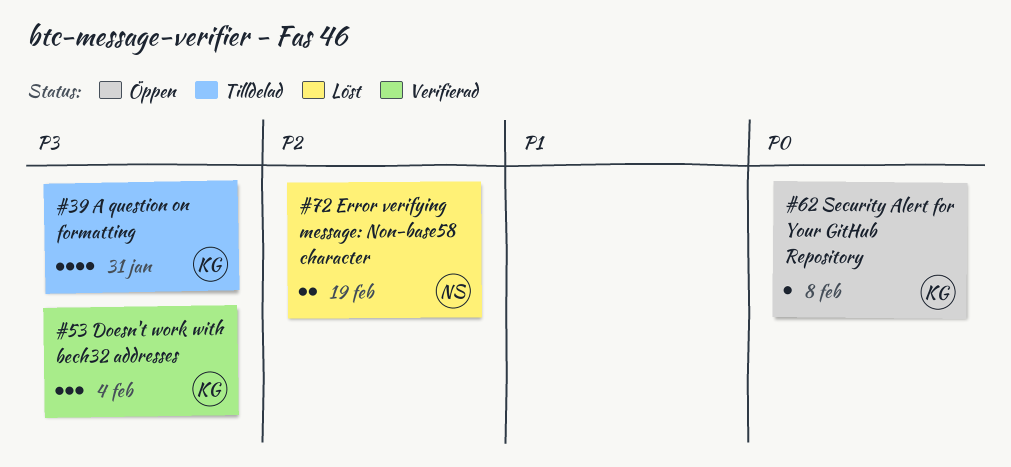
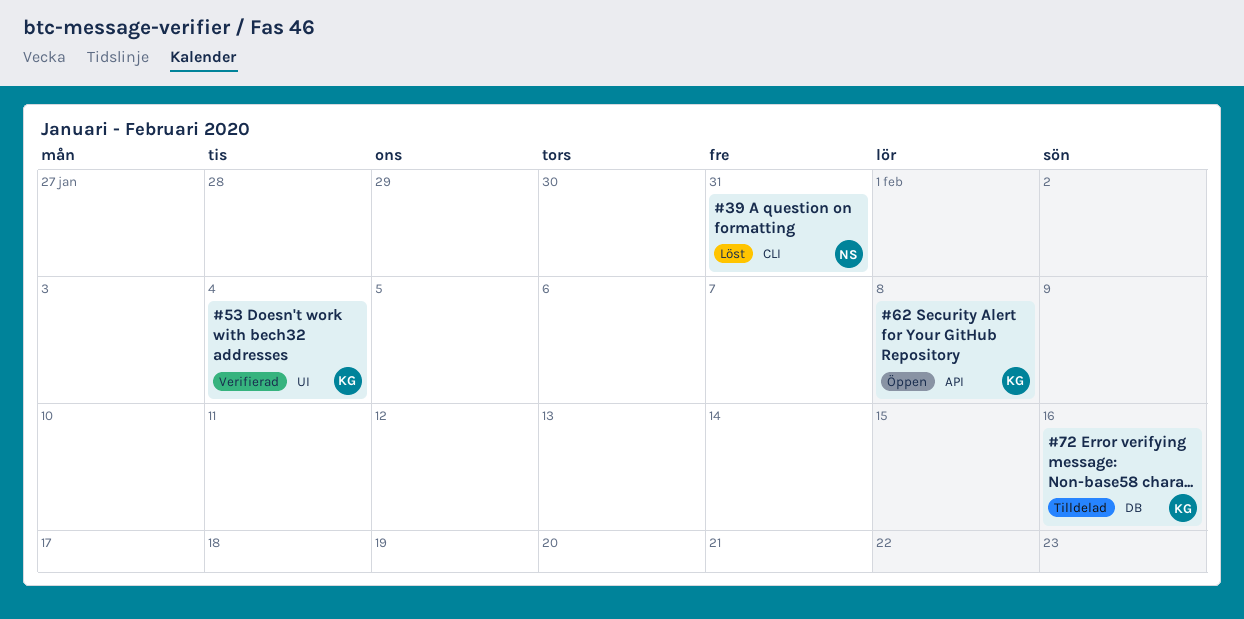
#39, status: Tilldelad -> Löst
#39, owner: KG -> NS
#72, status: Löst -> Tilldelad
#72, owner: NS -> KG
#72, due: Feb 19 -> Feb 16

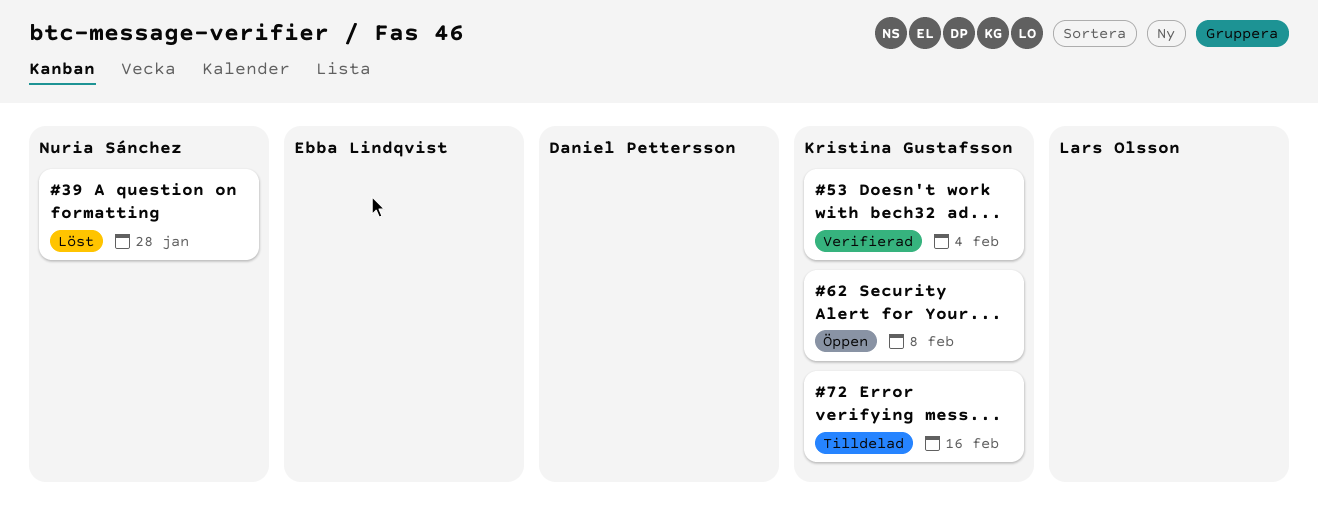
#39, due: Jan 31 -> Jan 28

